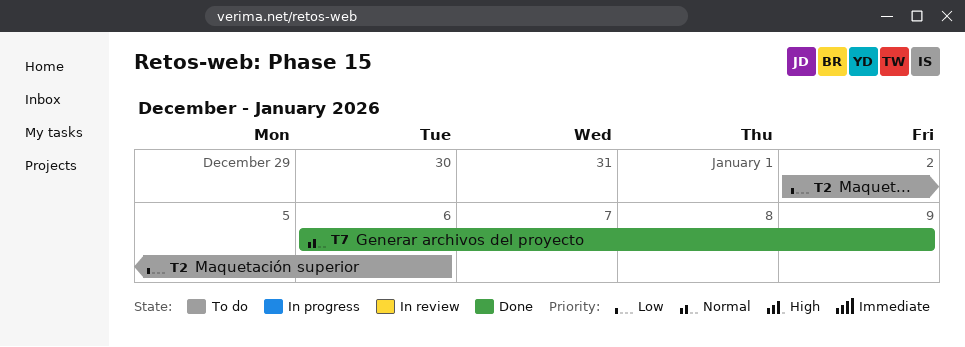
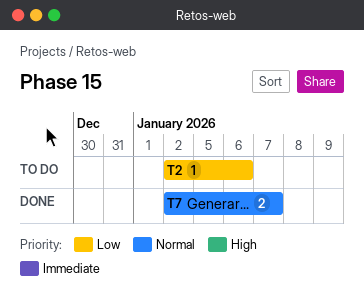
T7, start: Jan 6 -> Jan 2
T7, due: Jan 9 -> Jan 7

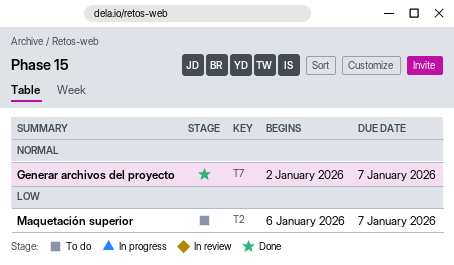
T2, start: Jan 2 -> Jan 6
T2, due: Jan 6 -> Jan 7

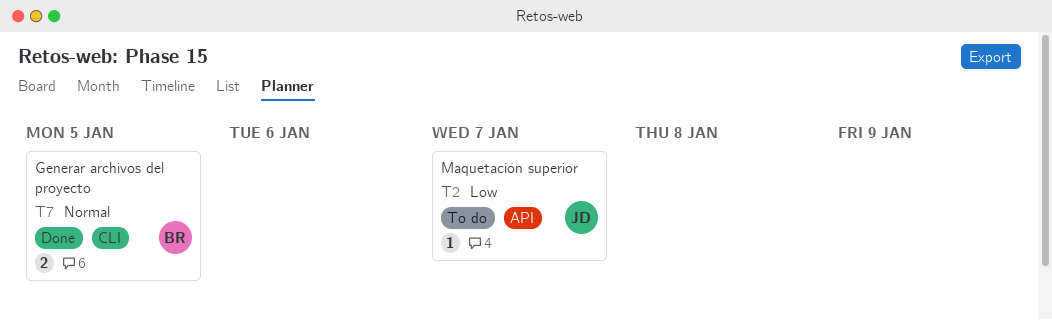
T7, due: Jan 7 -> Jan 5

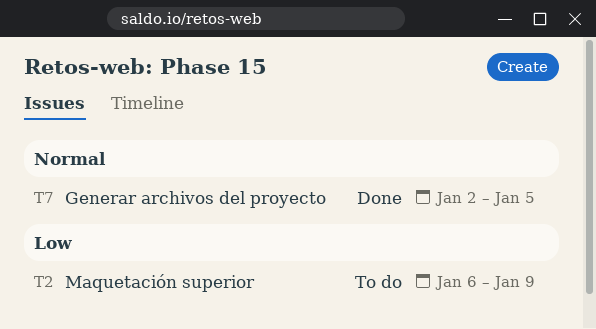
T2, due: Jan 7 -> Jan 9

